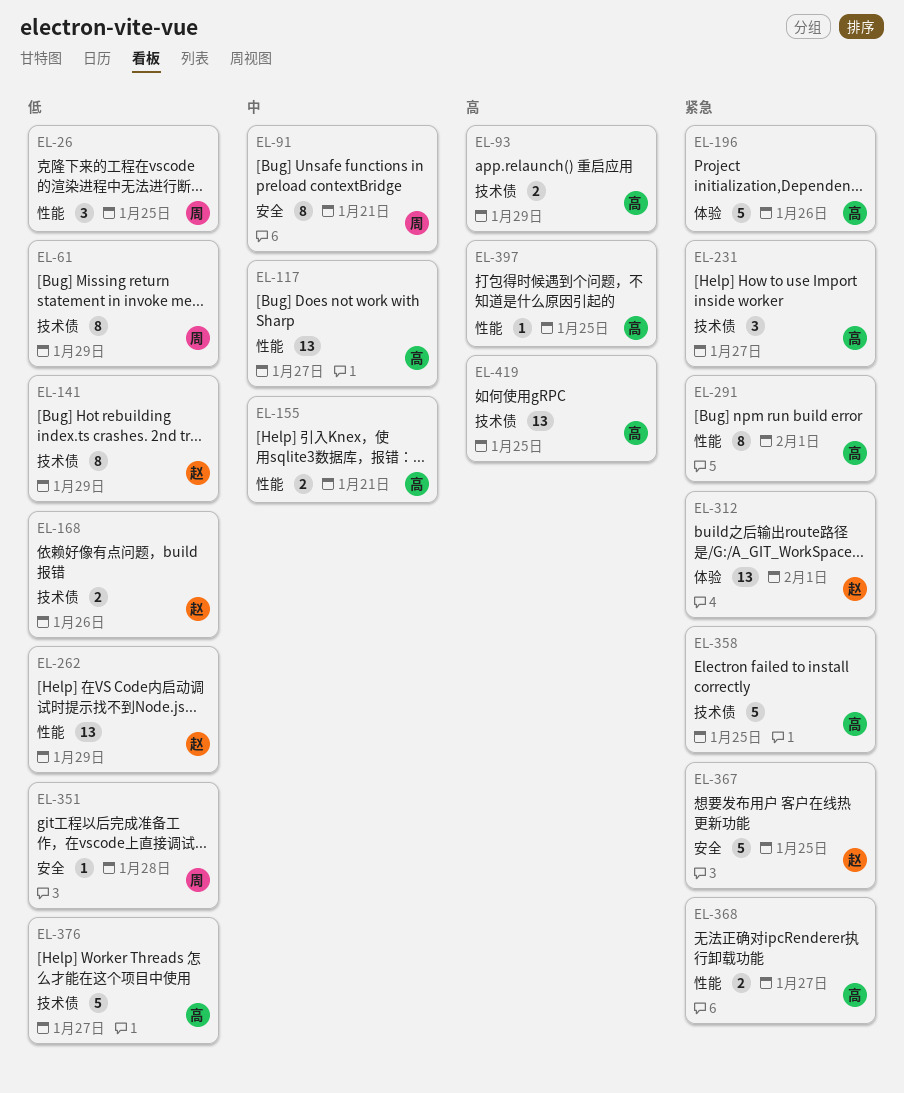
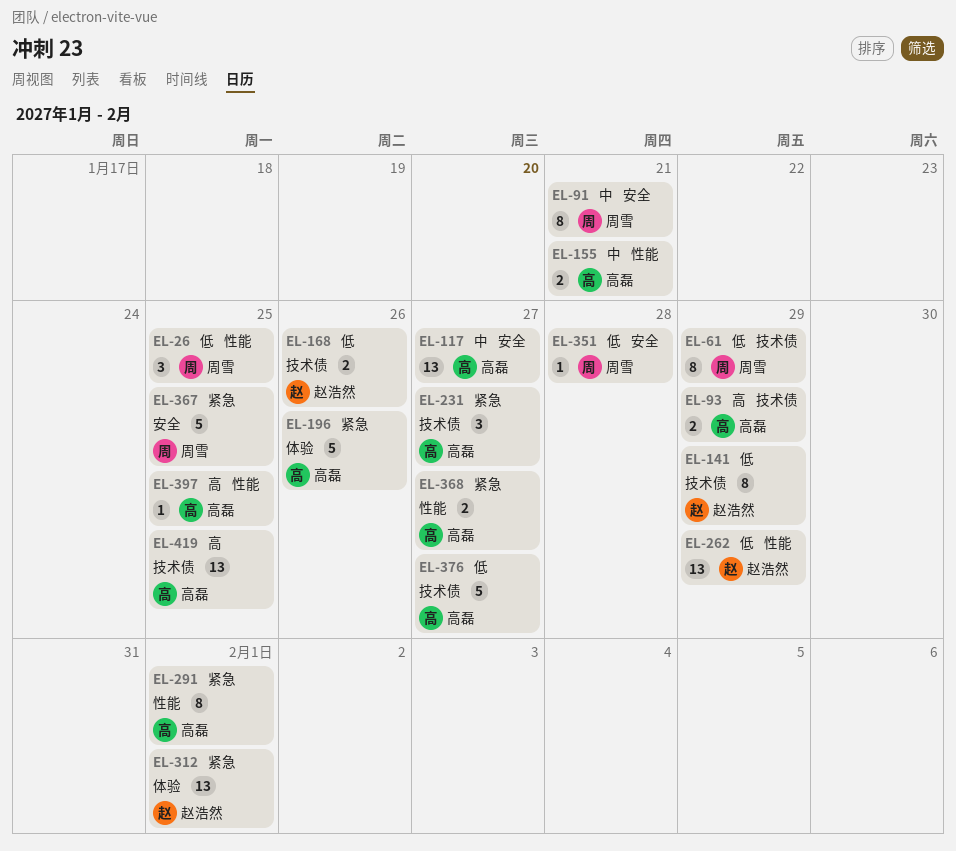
EL-117, label: 性能 -> 安全
EL-358: present -> none
EL-367, owner: 赵浩然 -> 周雪

